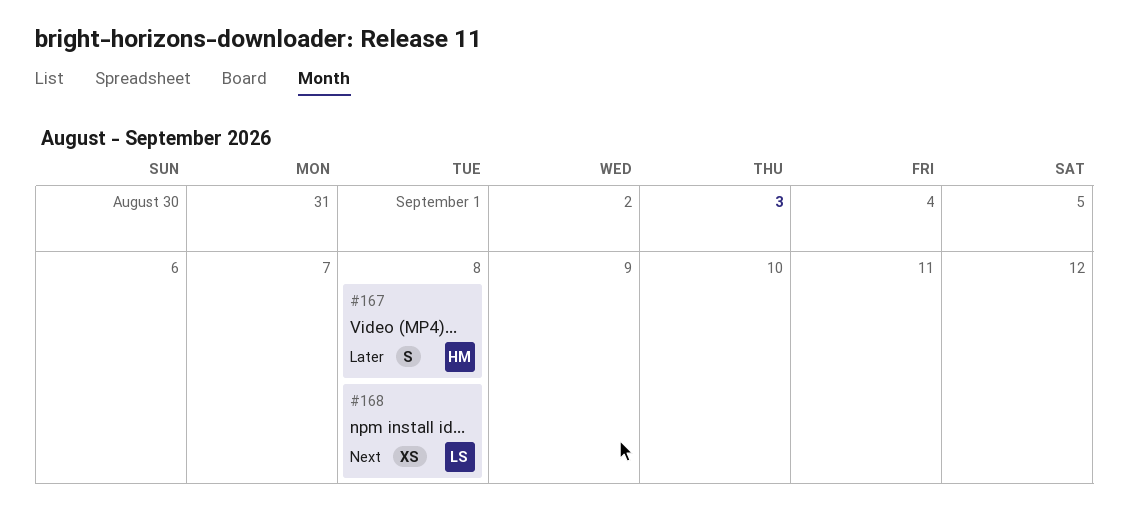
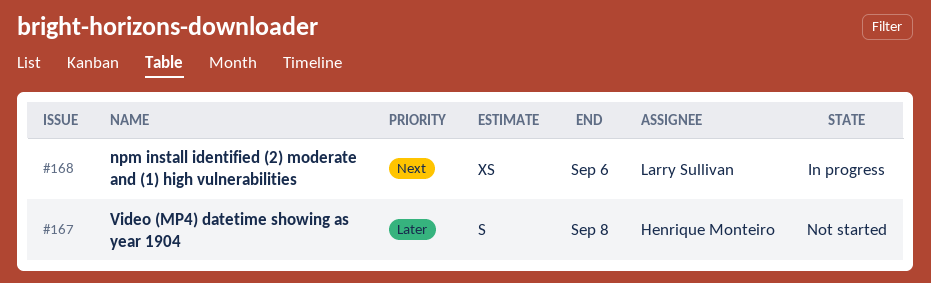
#168, due: Sep 8 -> Sep 6

